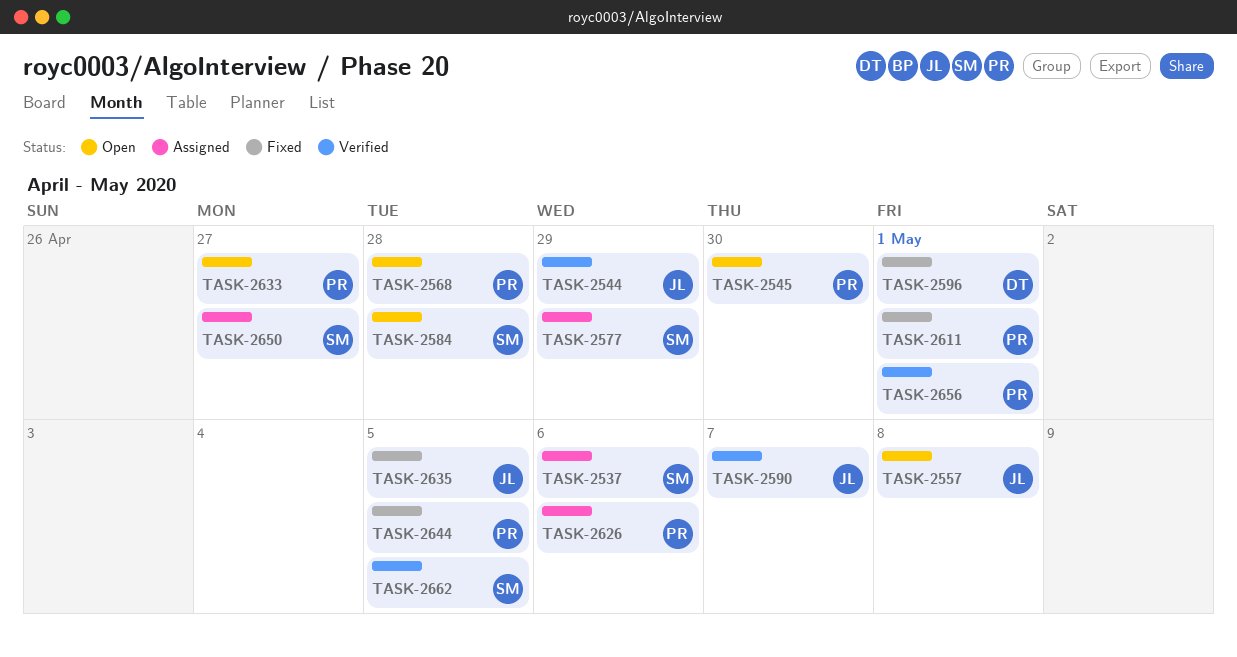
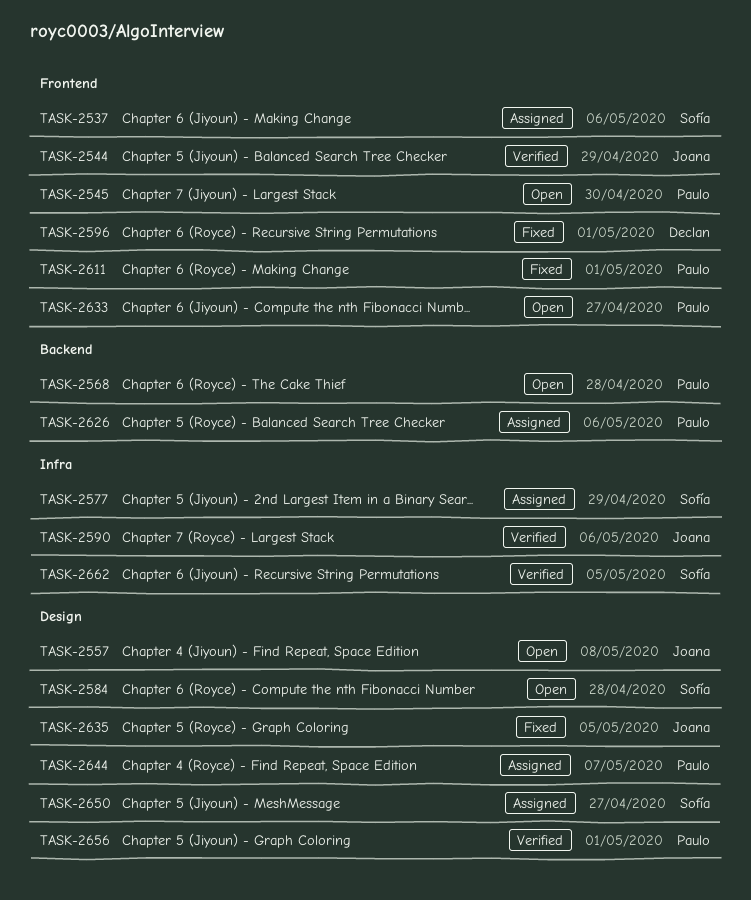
TASK-2590, due: May 7 -> May 6
TASK-2644, status: Fixed -> Assigned
TASK-2644, due: May 5 -> May 7

